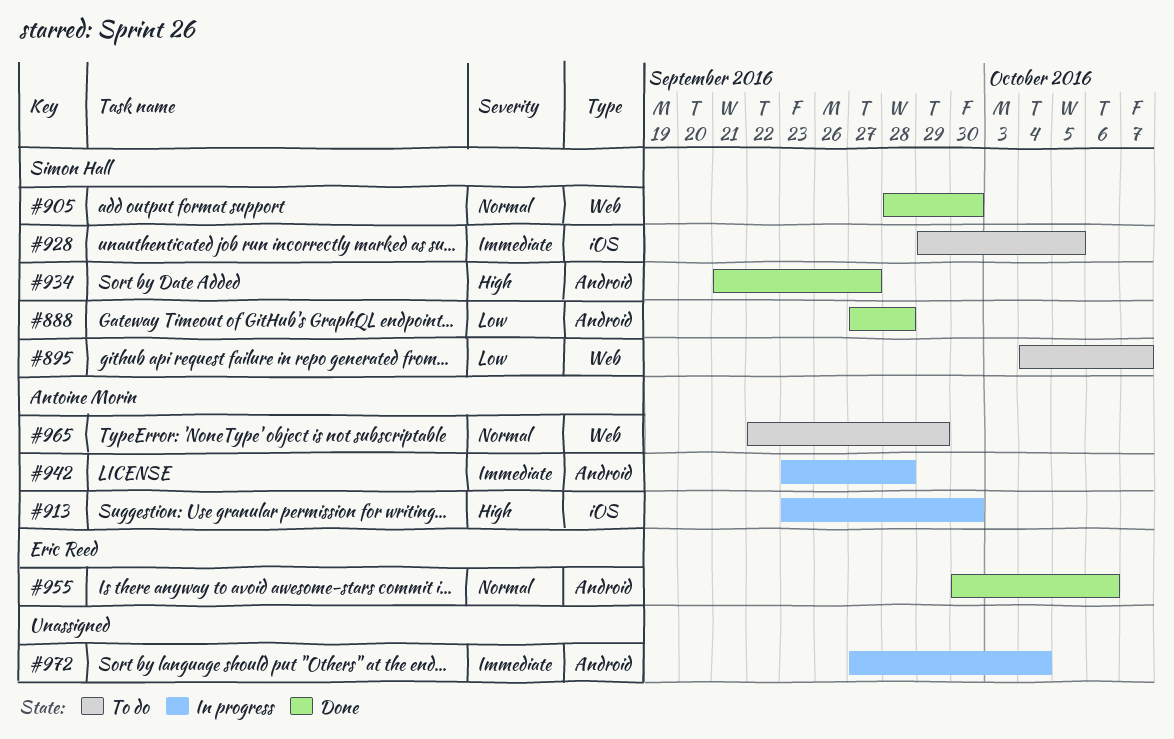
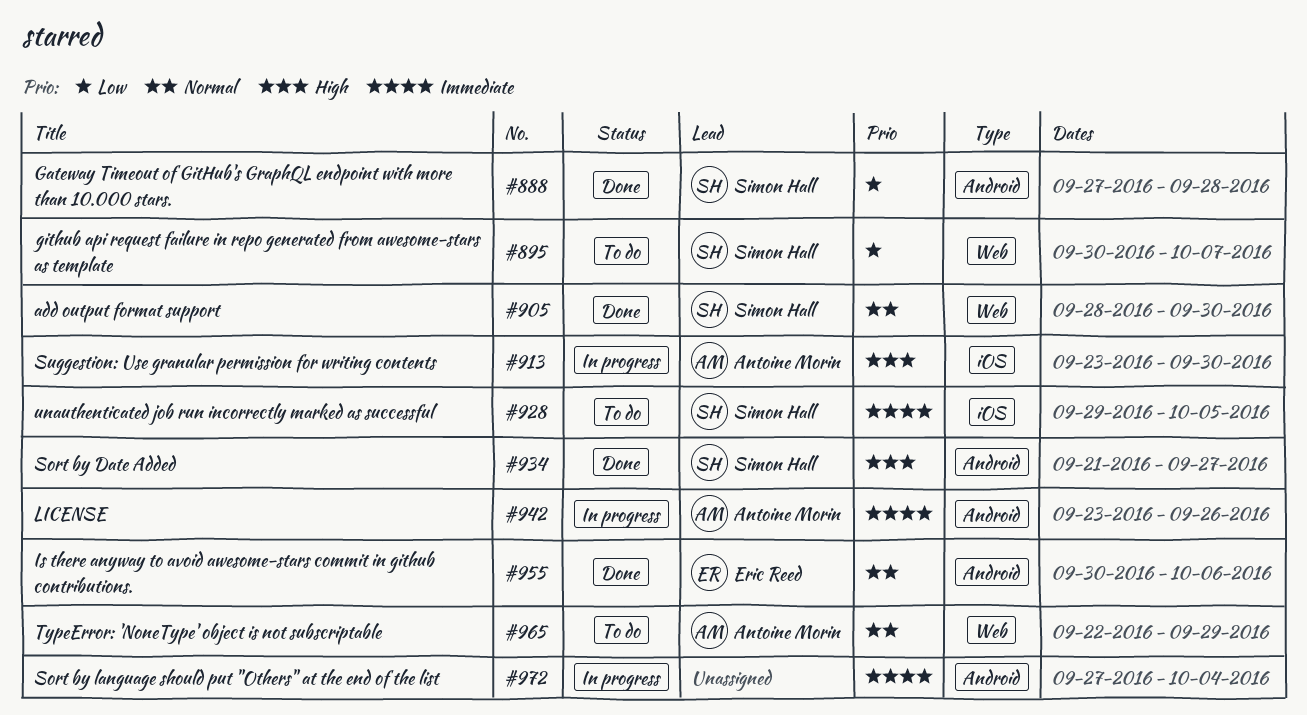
#895, start: Oct 4 -> Sep 30
#942, due: Sep 28 -> Sep 26

